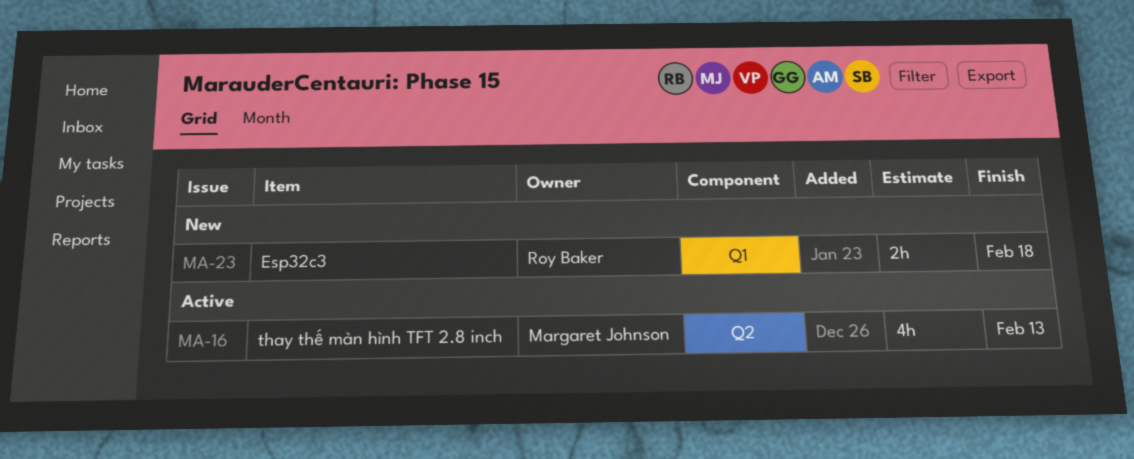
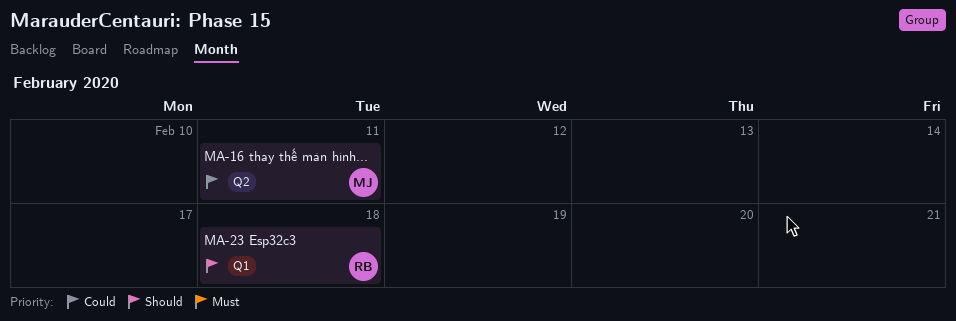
MA-16, due: Feb 13 -> Feb 11

